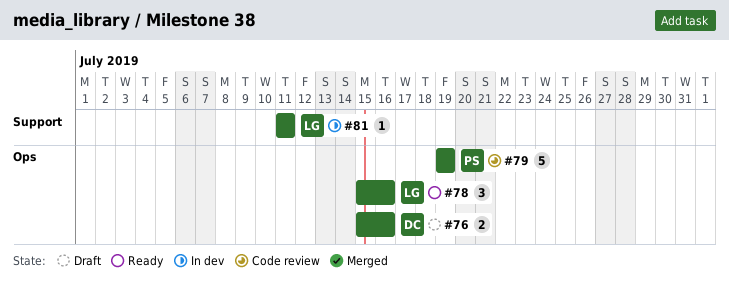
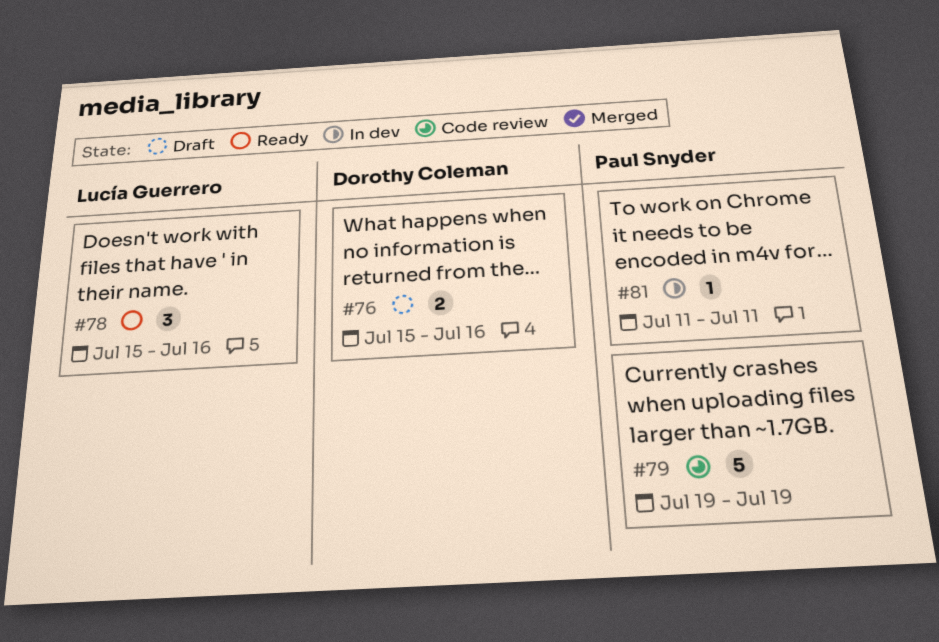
#81, owner: Lucía Guerrero -> Paul Snyder

